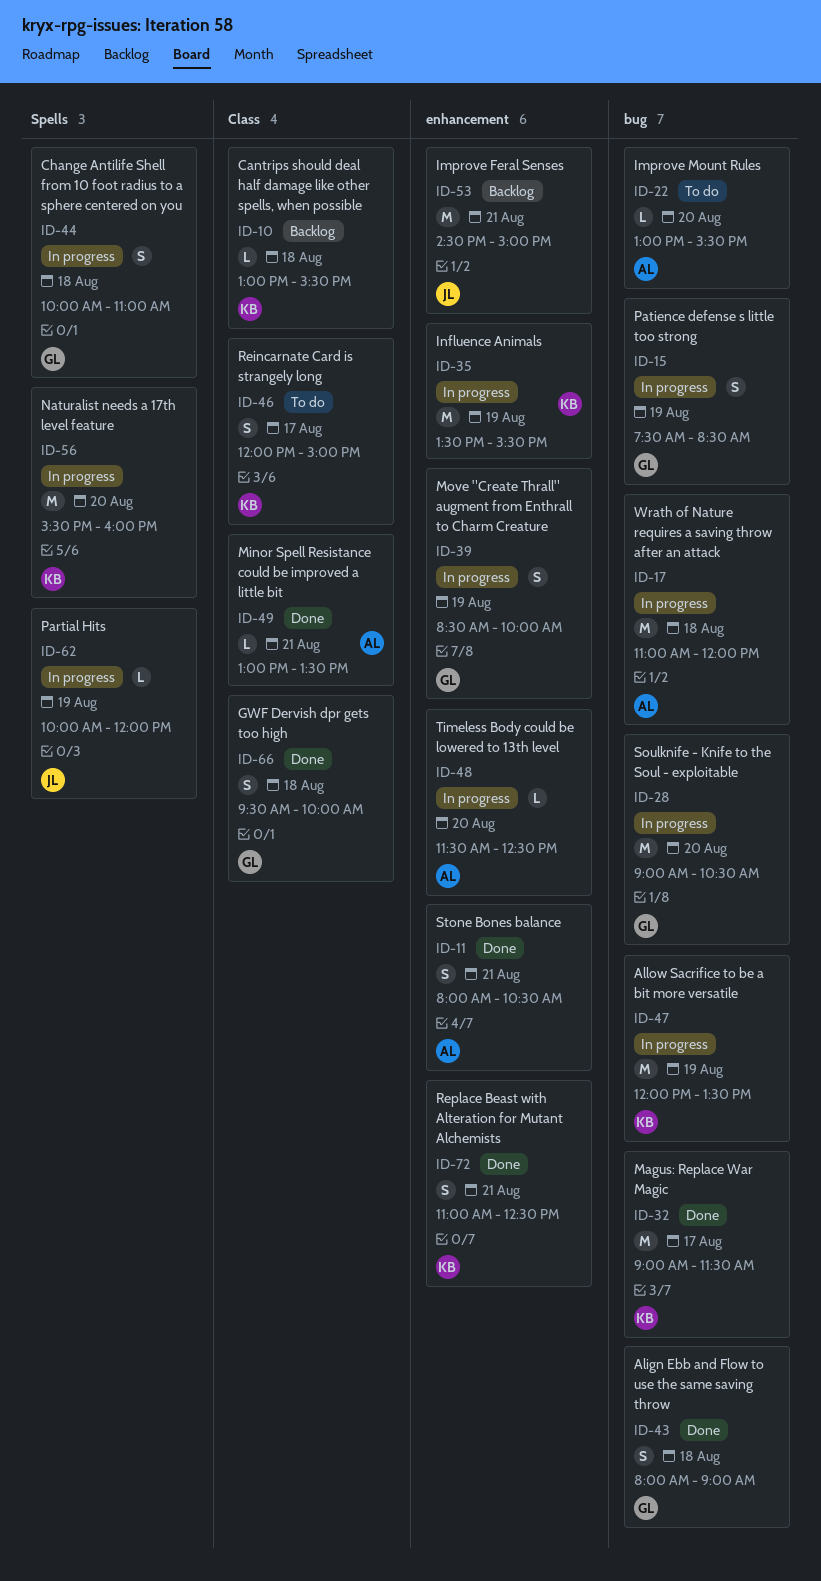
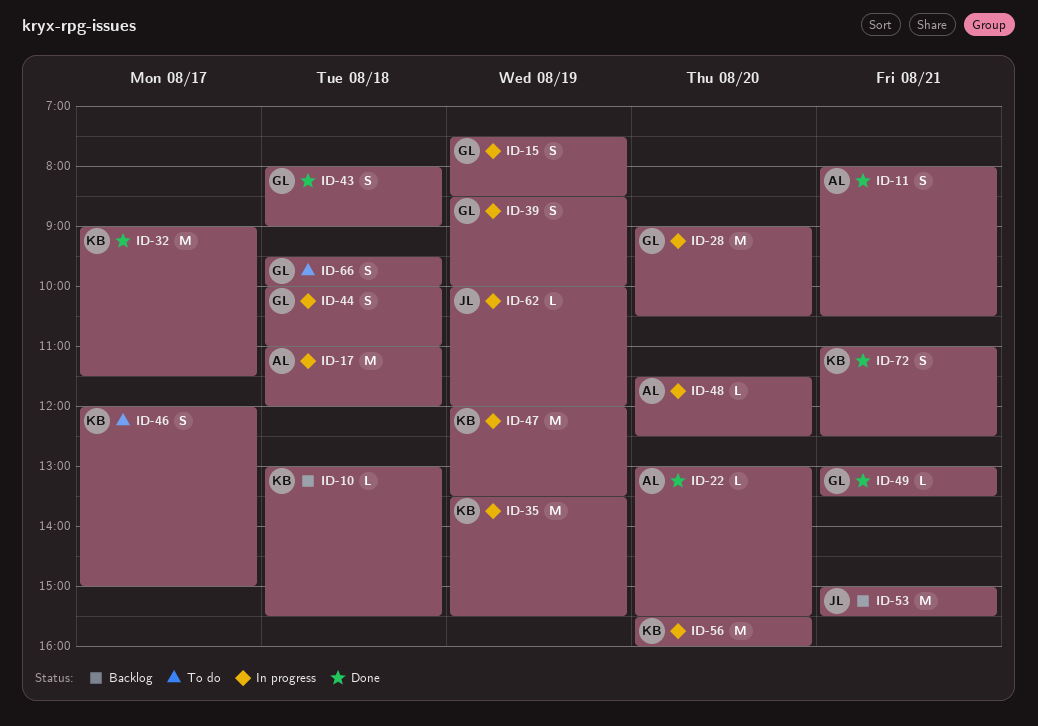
ID-22, status: To do -> Done
ID-49, owner: AL -> GL
ID-53, begins: 14:30 -> 15:00
ID-53, ends: 15:00 -> 15:30
ID-66, status: Done -> To do

